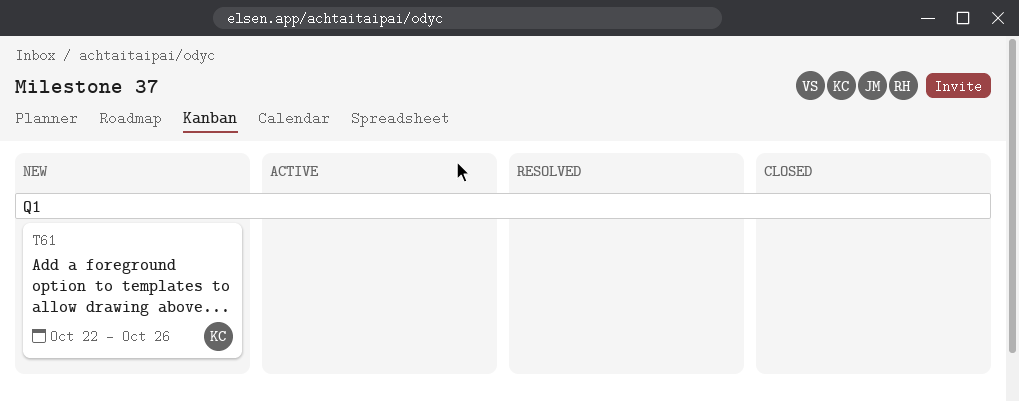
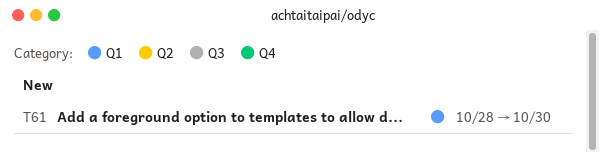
T61, start: Oct 22 -> Oct 28
T61, due: Oct 26 -> Oct 30

